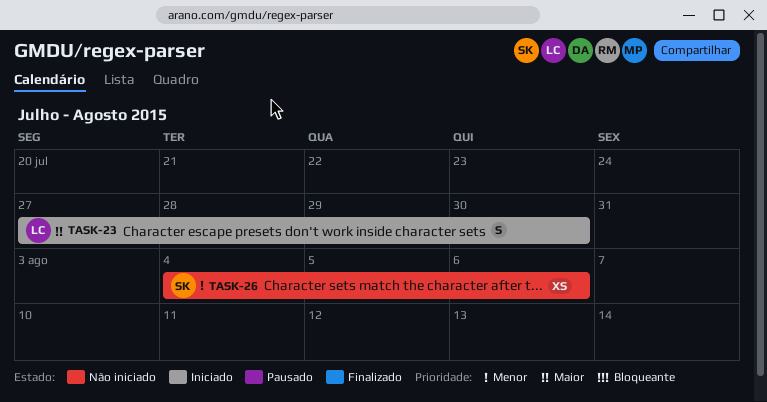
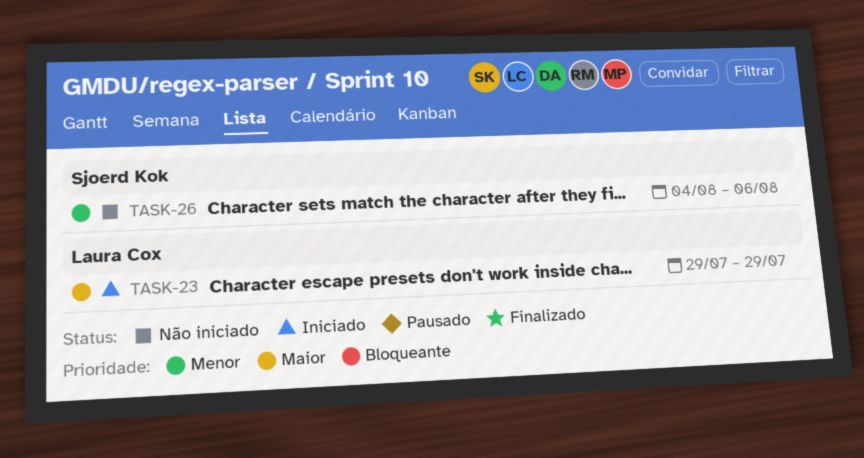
TASK-23, start: Jul 27 -> Jul 29
TASK-23, due: Jul 30 -> Jul 29

